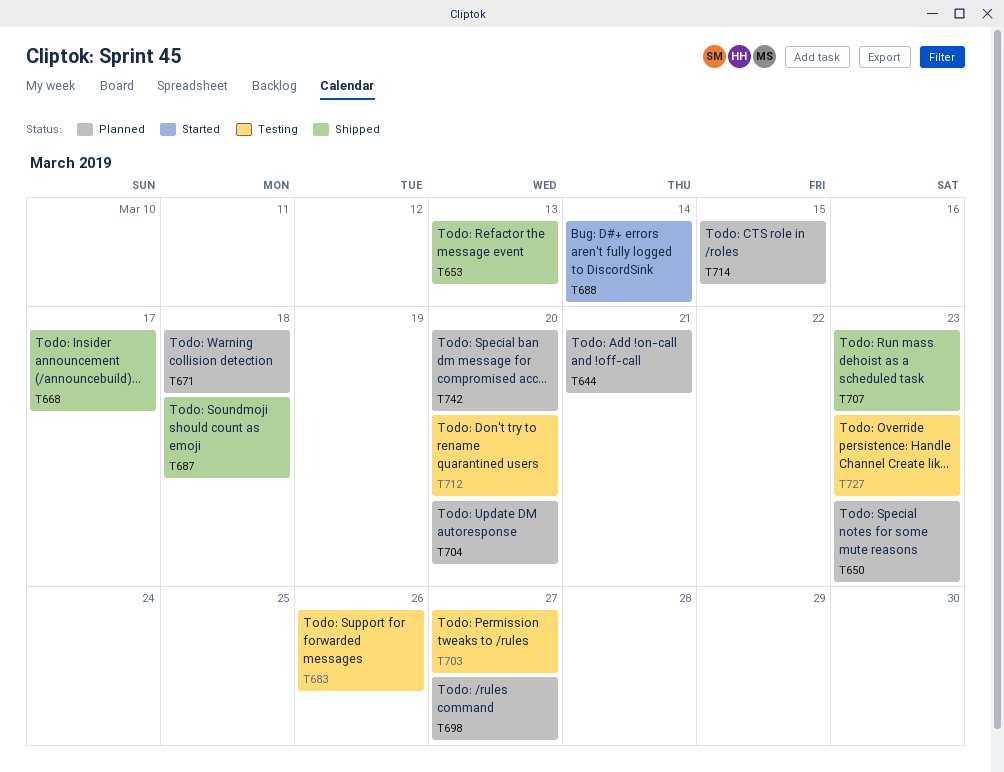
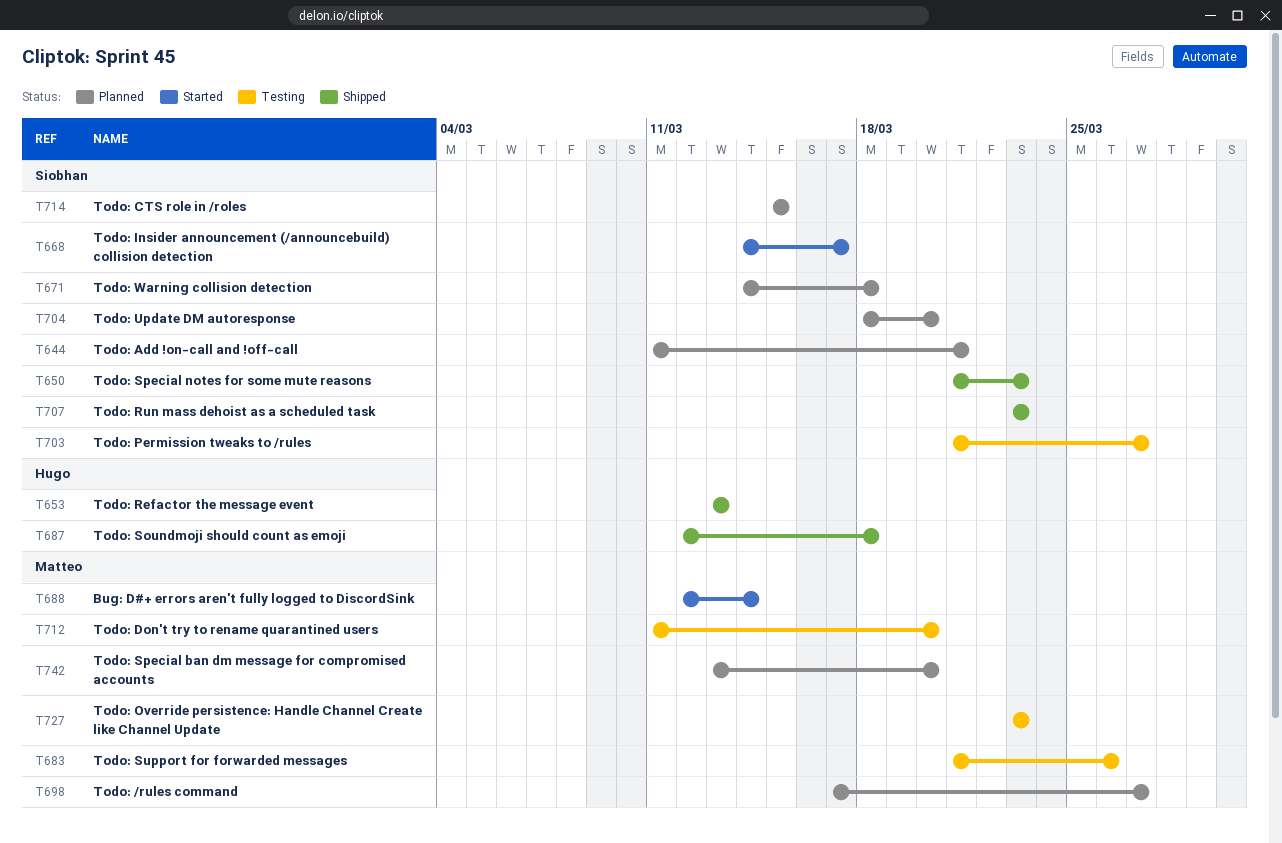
T650, status: Planned -> Shipped
T668, status: Shipped -> Started

